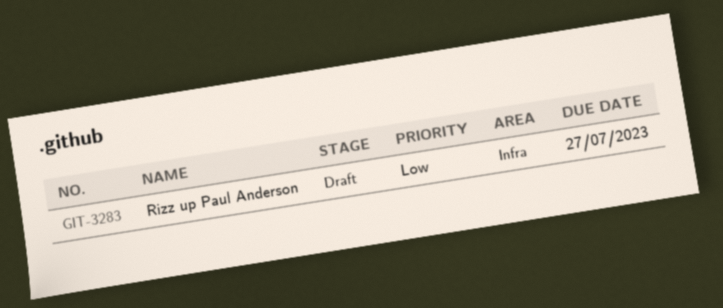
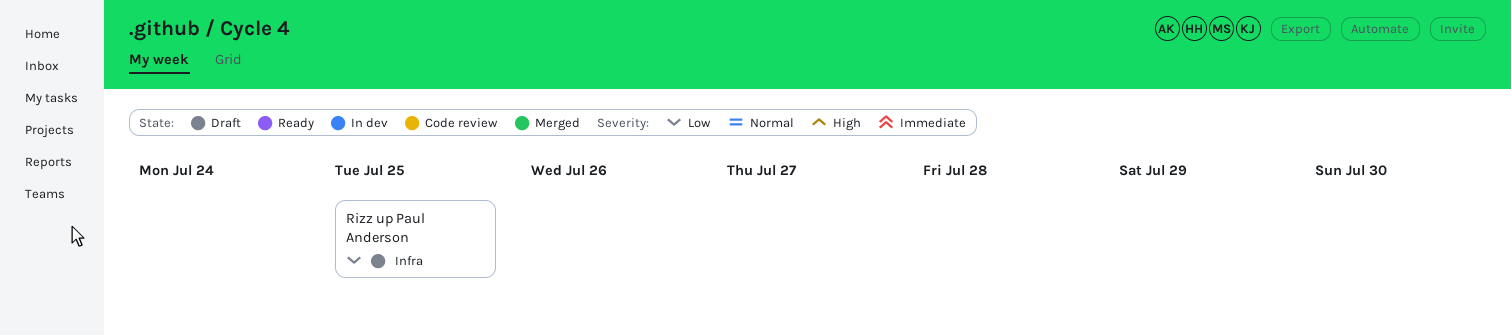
Rizz up Paul Anderson, due: Jul 27 -> Jul 25

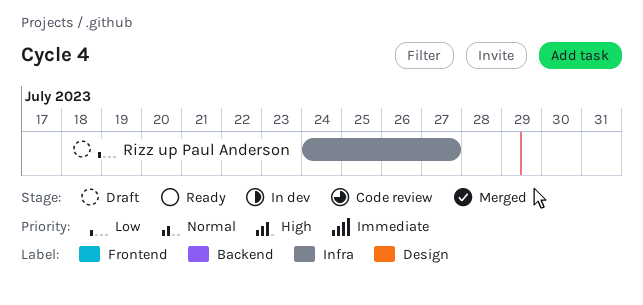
Rizz up Paul Anderson, due: Jul 25 -> Jul 27

